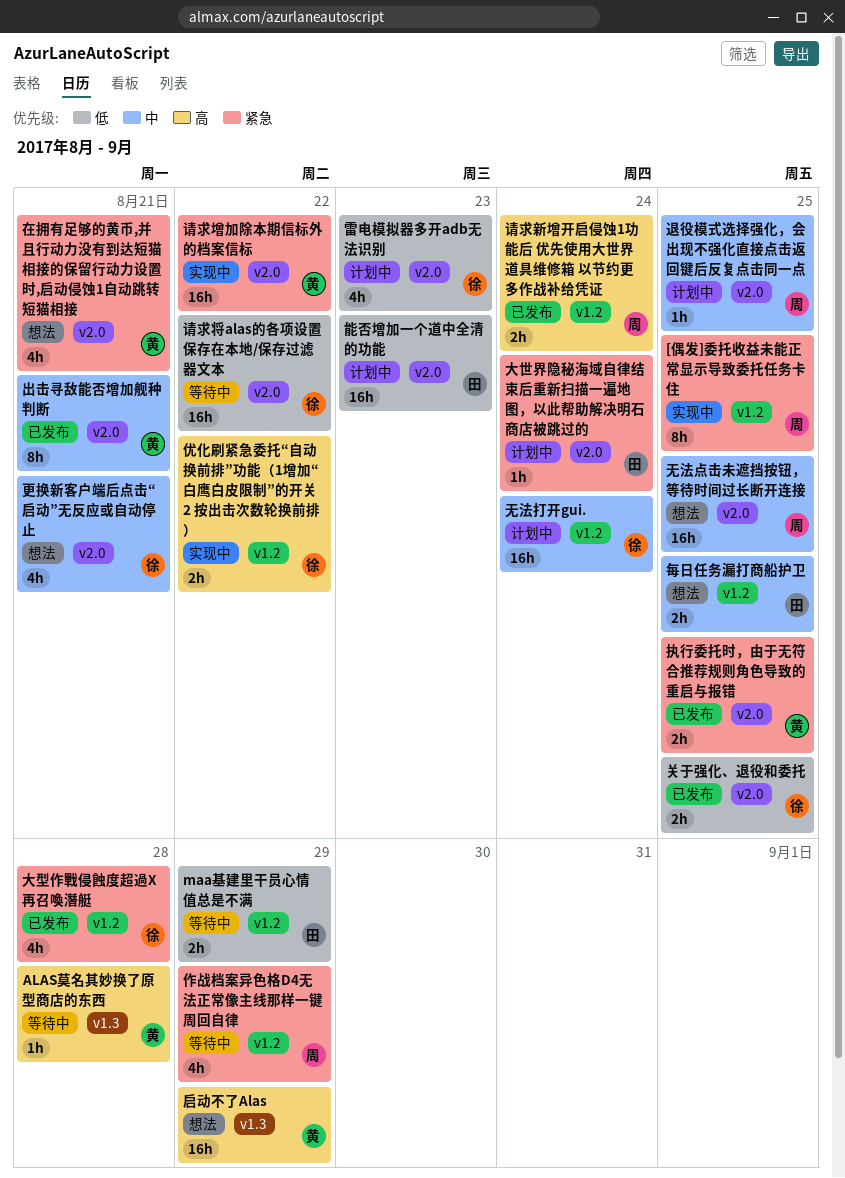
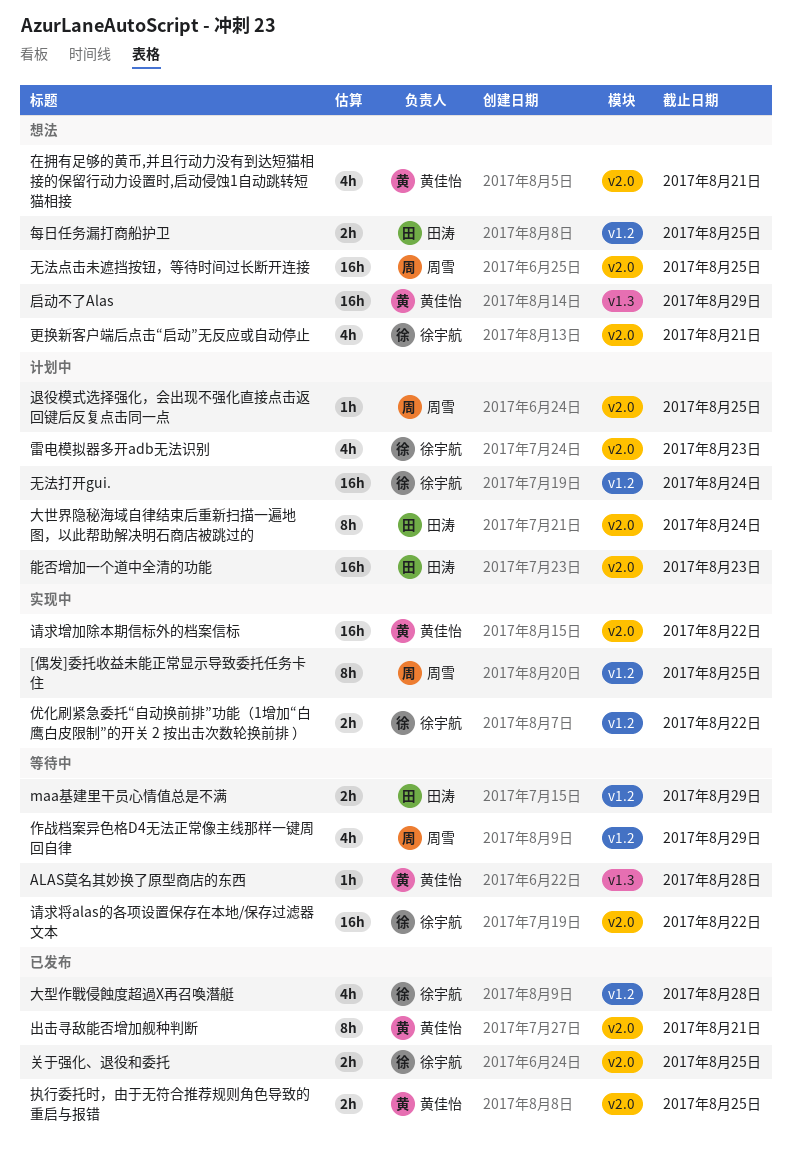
大世界隐秘海域自律结束后重新扫描一遍地图，以此帮助解决明石商店被跳过的, estimate: 1h -> 8h
请求新增开启侵蚀1功能后 优先使用大世界道具维修箱 以节约更多作战补给凭证: present -> none

